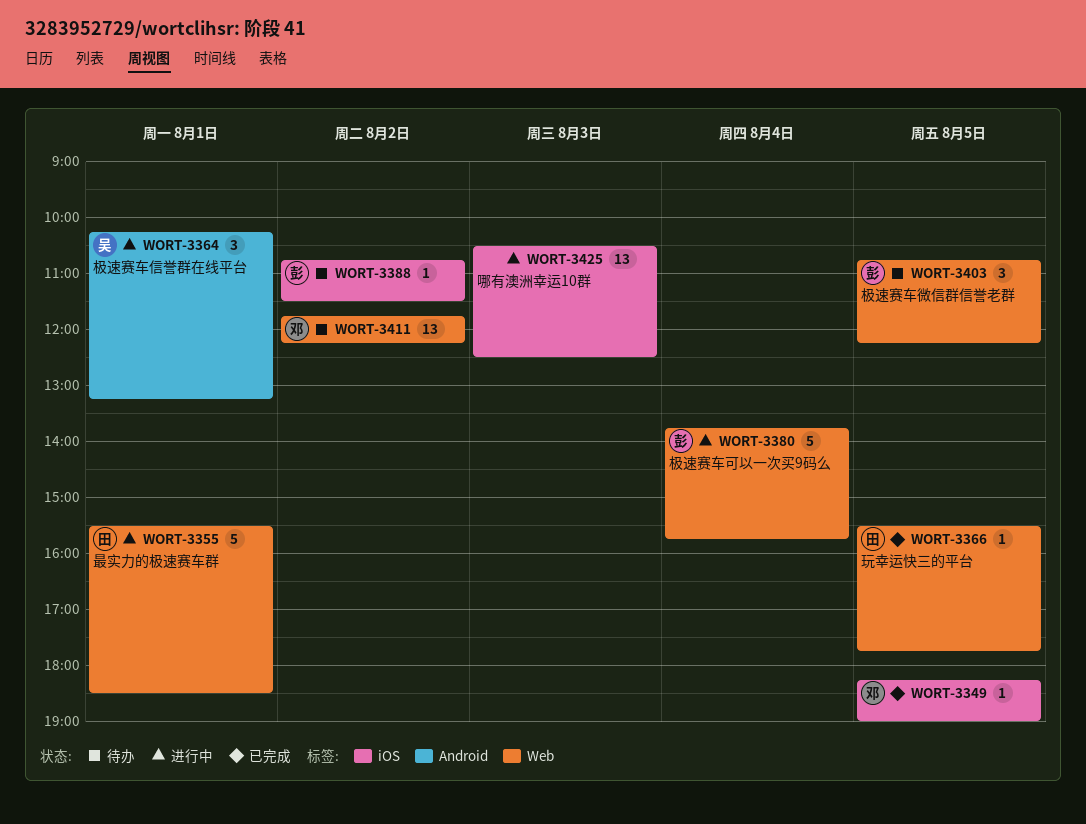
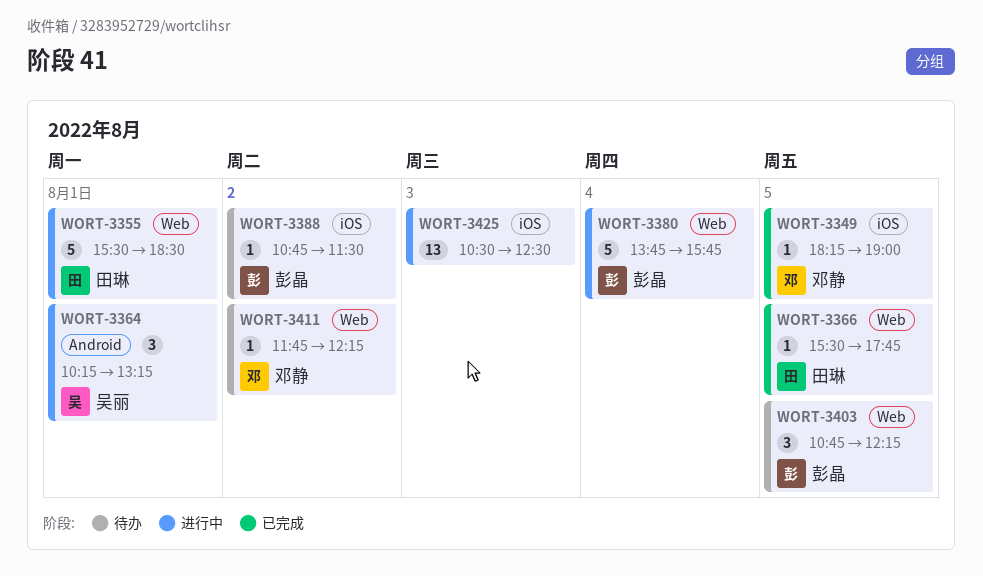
WORT-3411, estimate: 13 -> 1

